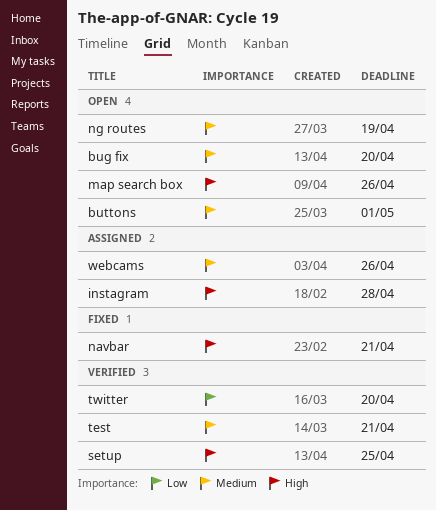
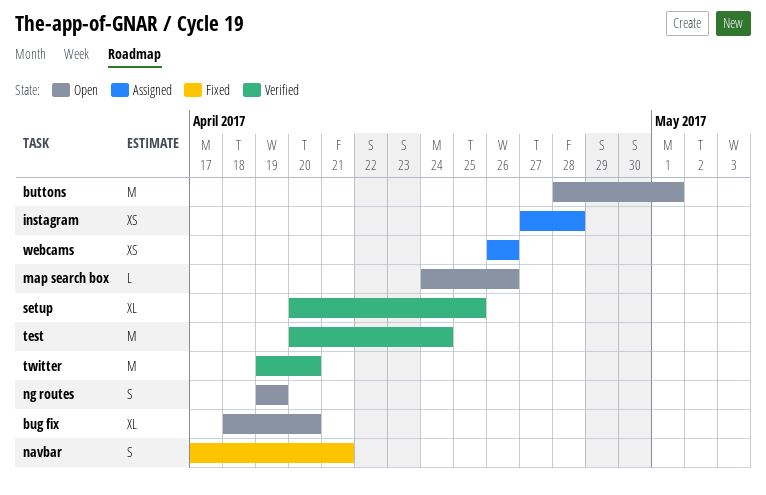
test, due: Apr 21 -> Apr 24

